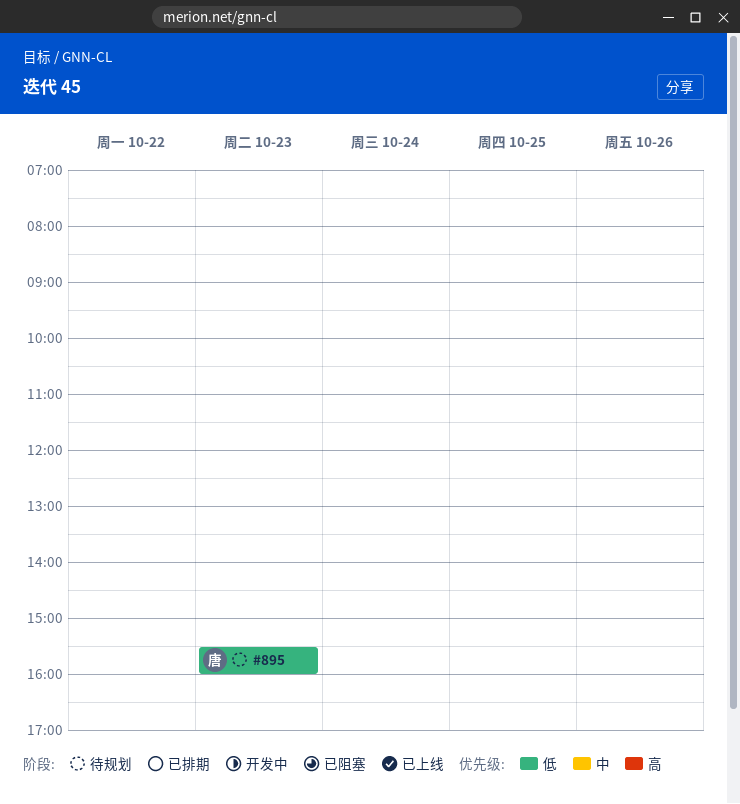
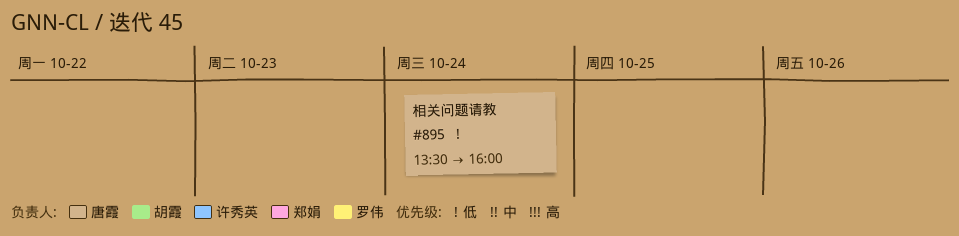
#895, day: Oct 23 -> Oct 24
#895, begins: 15:30 -> 13:30

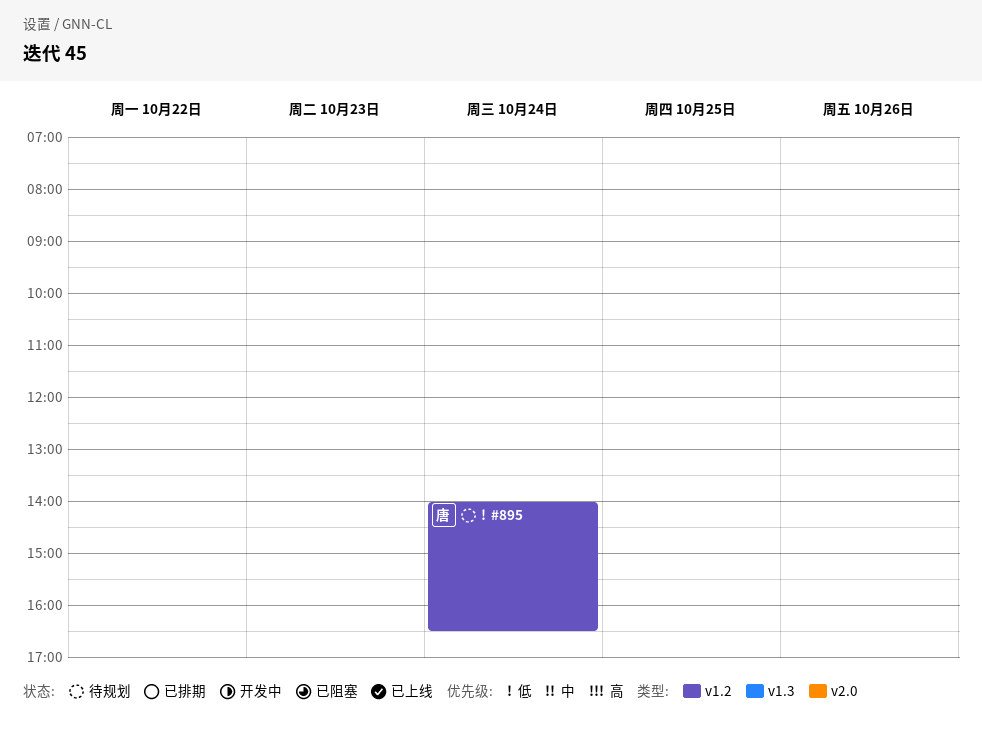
#895, begins: 13:30 -> 14:00
#895, ends: 16:00 -> 16:30

